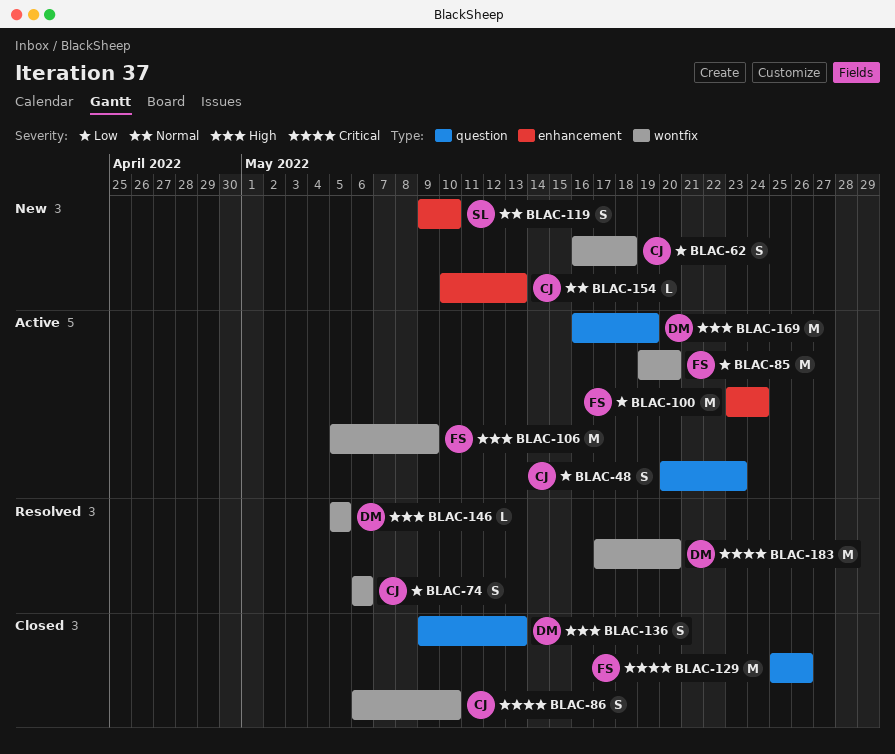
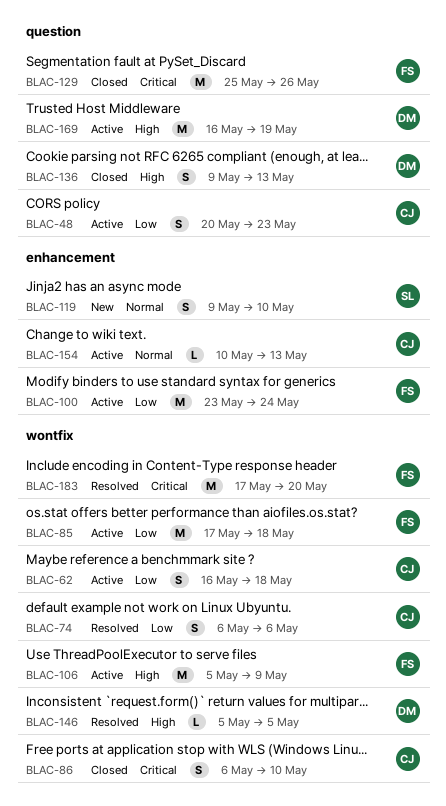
BLAC-62, status: New -> Active
BLAC-85, start: May 19 -> May 17
BLAC-85, due: May 20 -> May 18
BLAC-154, status: New -> Active
BLAC-183, owner: DM -> FS

